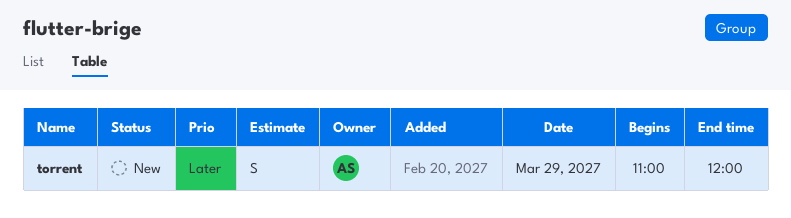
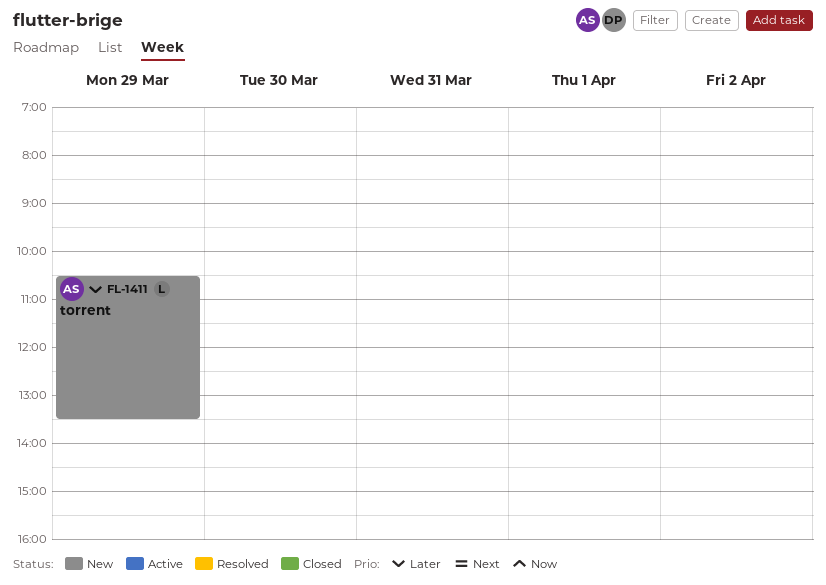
torrent, estimate: S -> L
torrent, begins: 11:00 -> 10:30
torrent, ends: 12:00 -> 13:30

